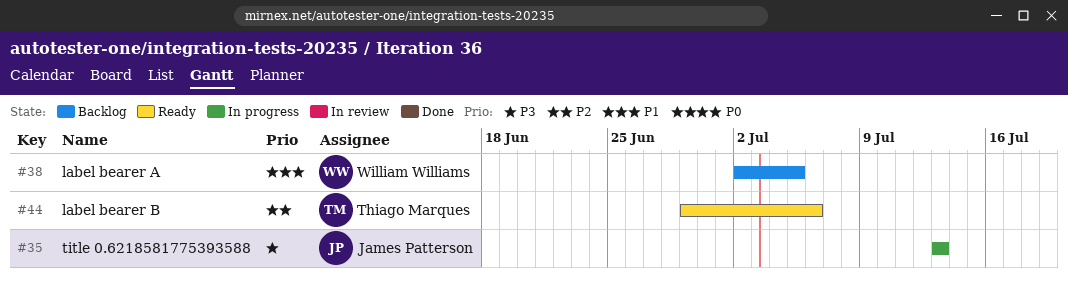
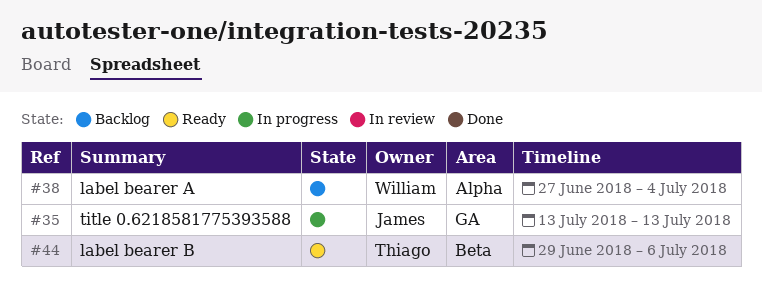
#38, start: Jul 2 -> Jun 27
#38, due: Jul 5 -> Jul 4

